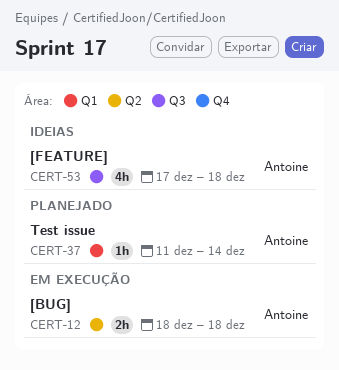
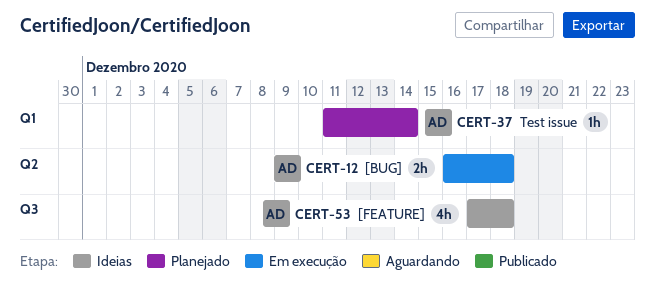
CERT-12, start: Dec 18 -> Dec 16

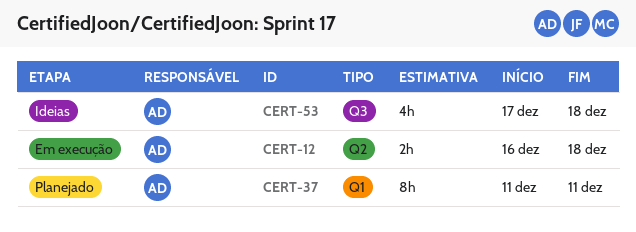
CERT-37, estimate: 1h -> 8h
CERT-37, due: Dec 14 -> Dec 11

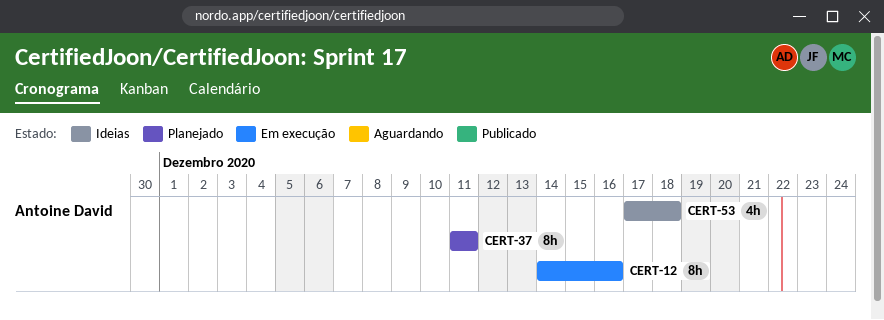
CERT-12, estimate: 2h -> 8h
CERT-12, start: Dec 16 -> Dec 14
CERT-12, due: Dec 18 -> Dec 16

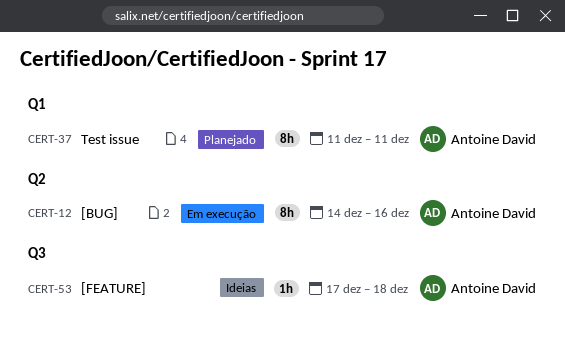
CERT-53, estimate: 4h -> 1h

